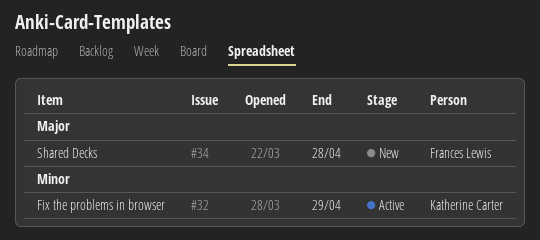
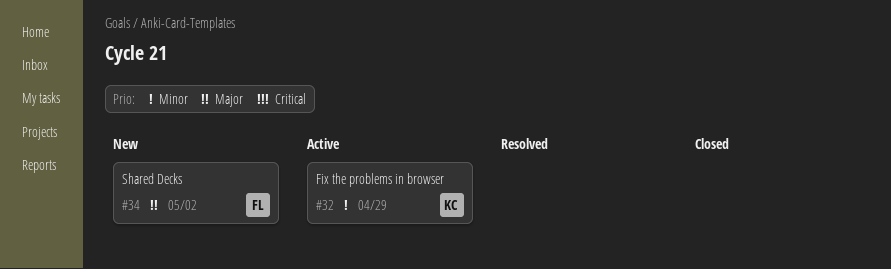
#34, due: Apr 28 -> May 2

